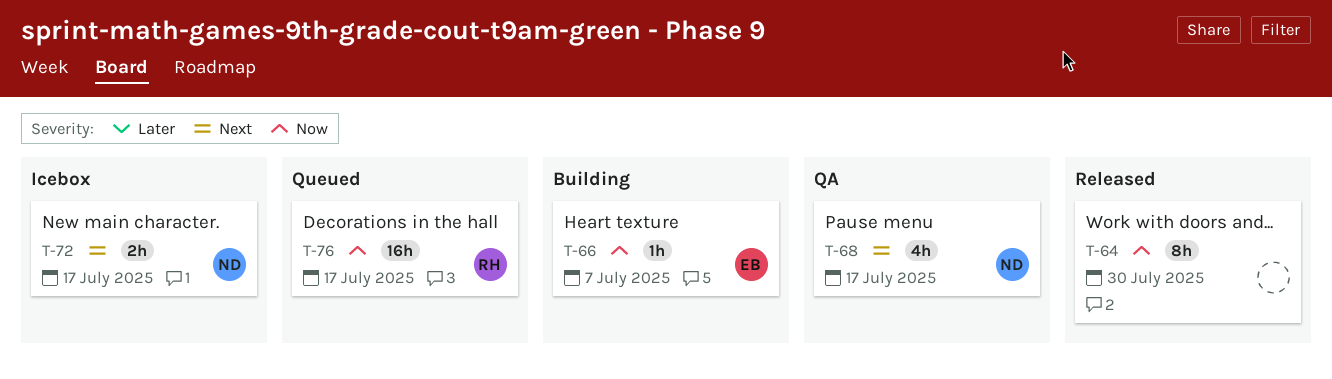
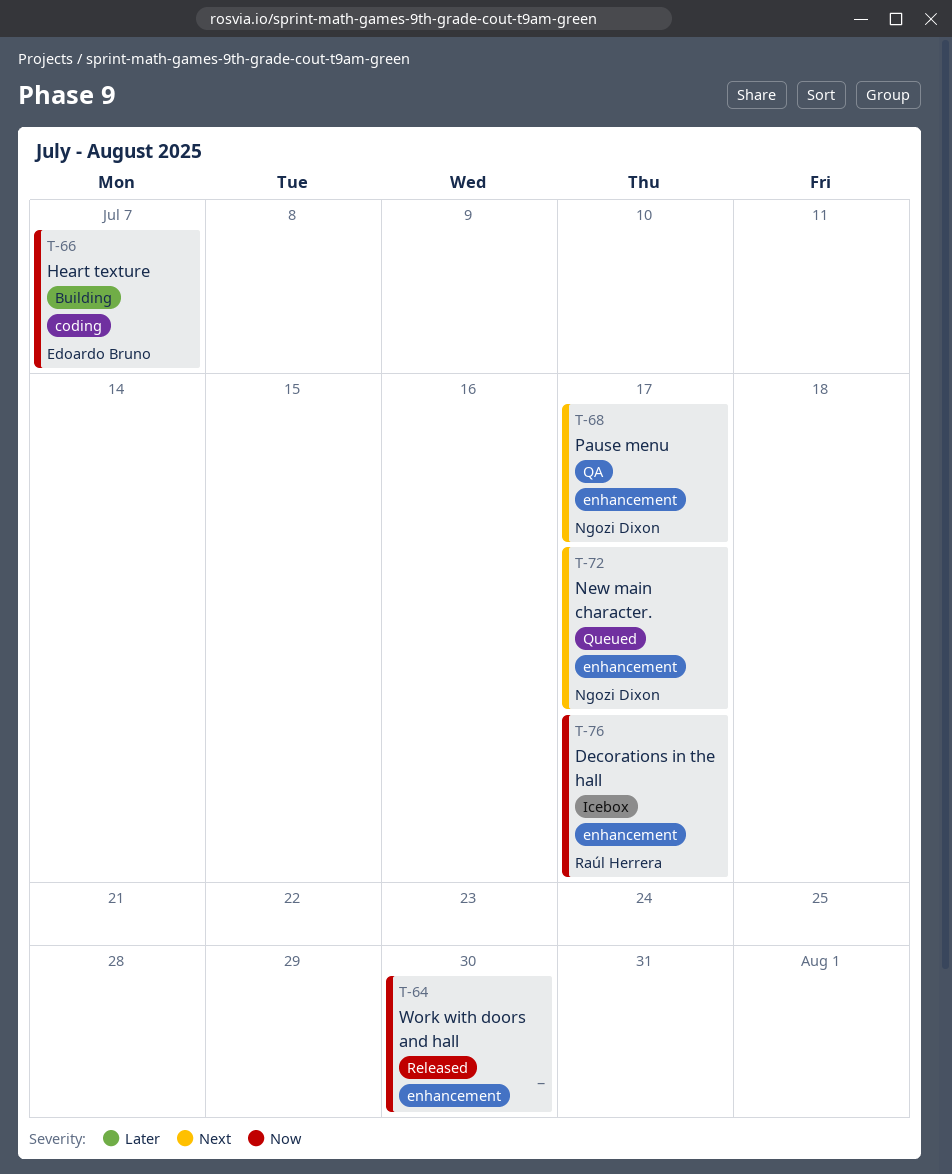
T-72, status: Icebox -> Queued
T-76, status: Queued -> Icebox

